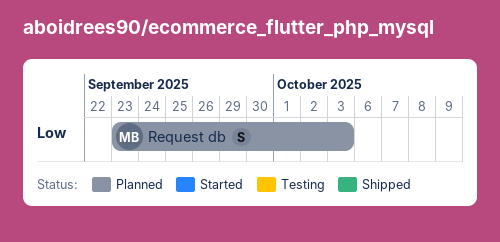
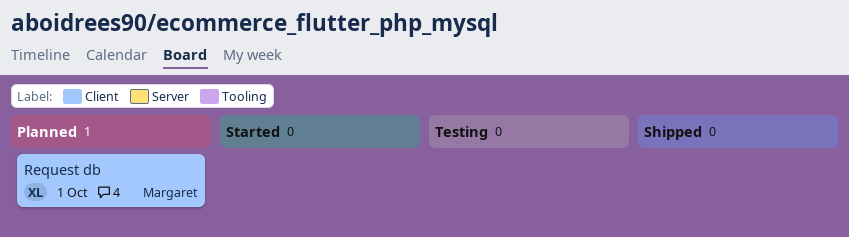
Request db, estimate: S -> XL
Request db, due: Oct 3 -> Oct 1

